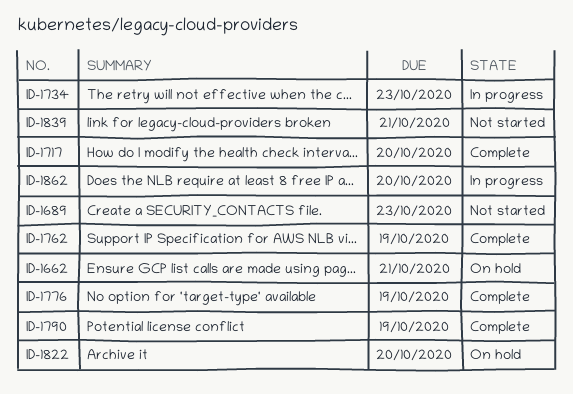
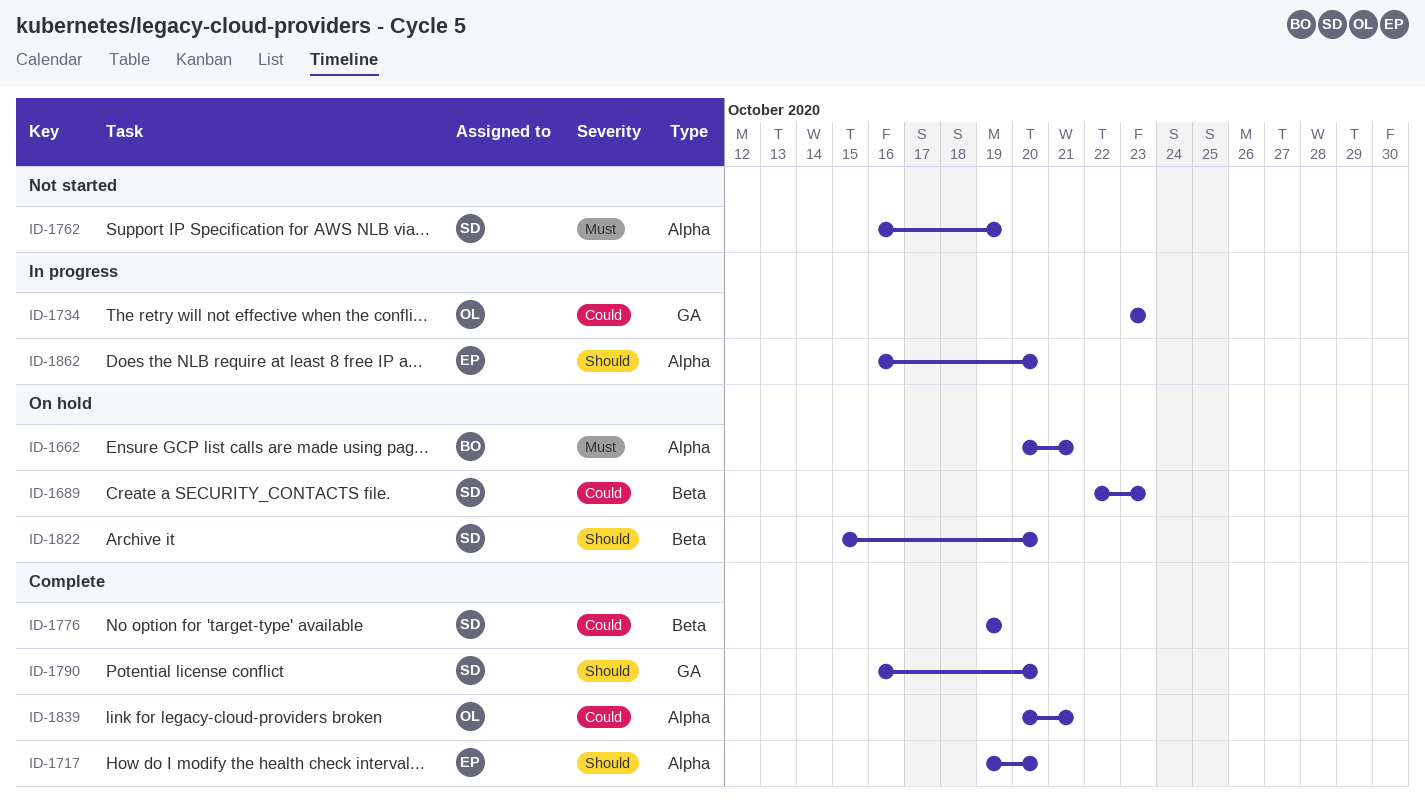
ID-1689, status: Not started -> On hold
ID-1762, status: Complete -> Not started
ID-1790, due: Oct 19 -> Oct 20
ID-1839, status: Not started -> Complete

